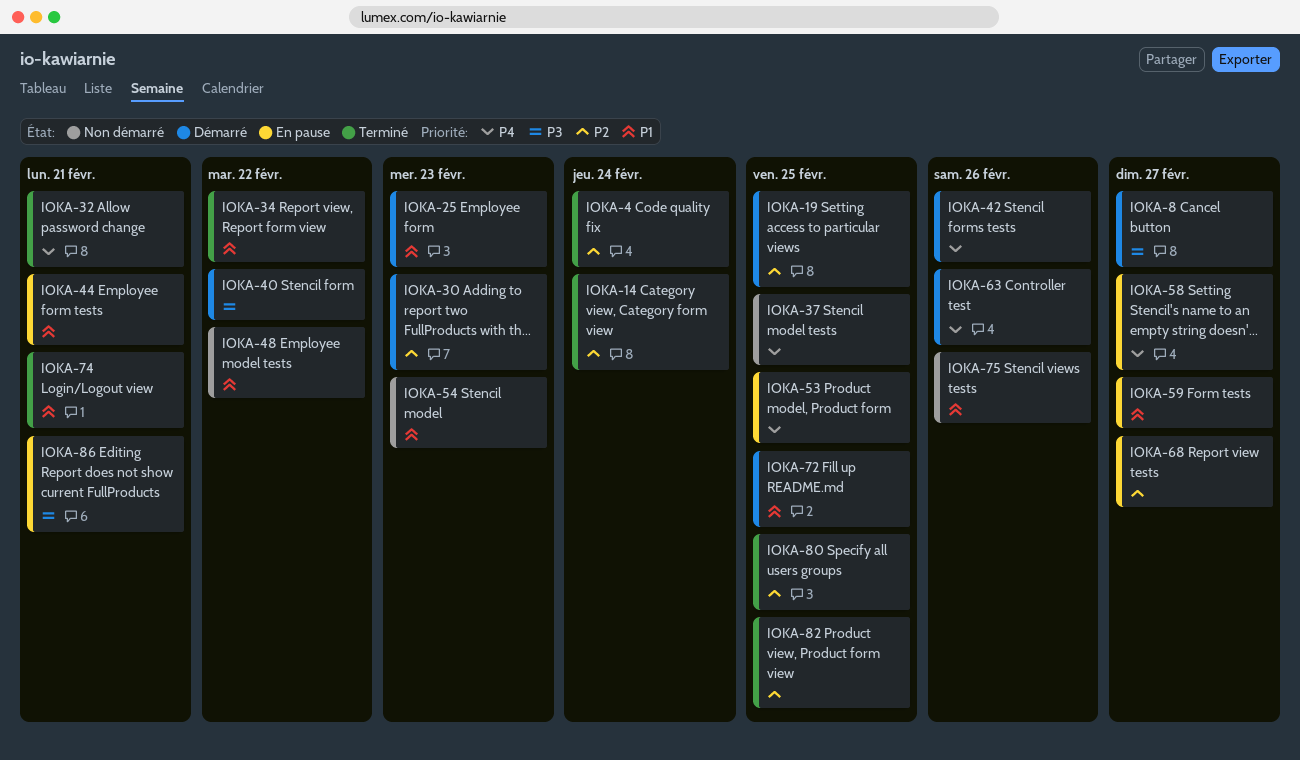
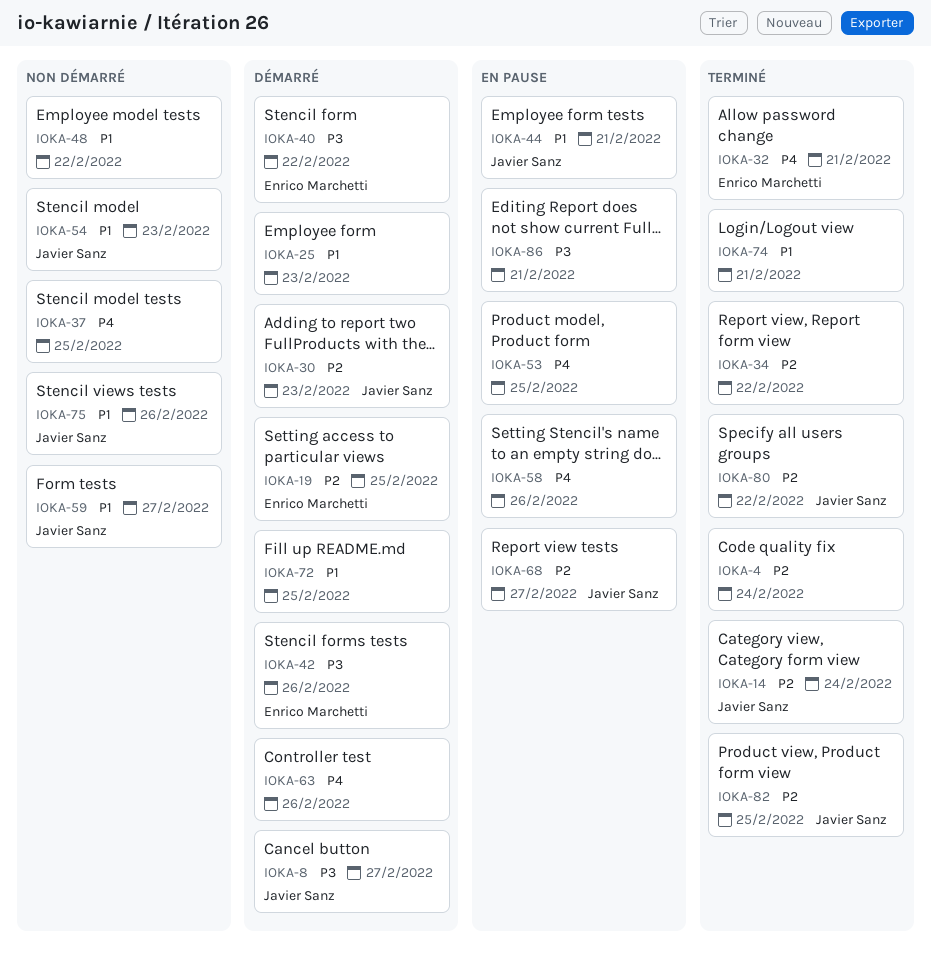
IOKA-34, priority: P1 -> P2
IOKA-42, priority: P4 -> P3
IOKA-58, due: Feb 27 -> Feb 26
IOKA-59, status: En pause -> Non démarré
IOKA-80, due: Feb 25 -> Feb 22

